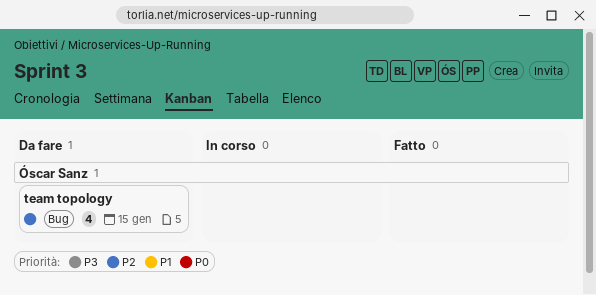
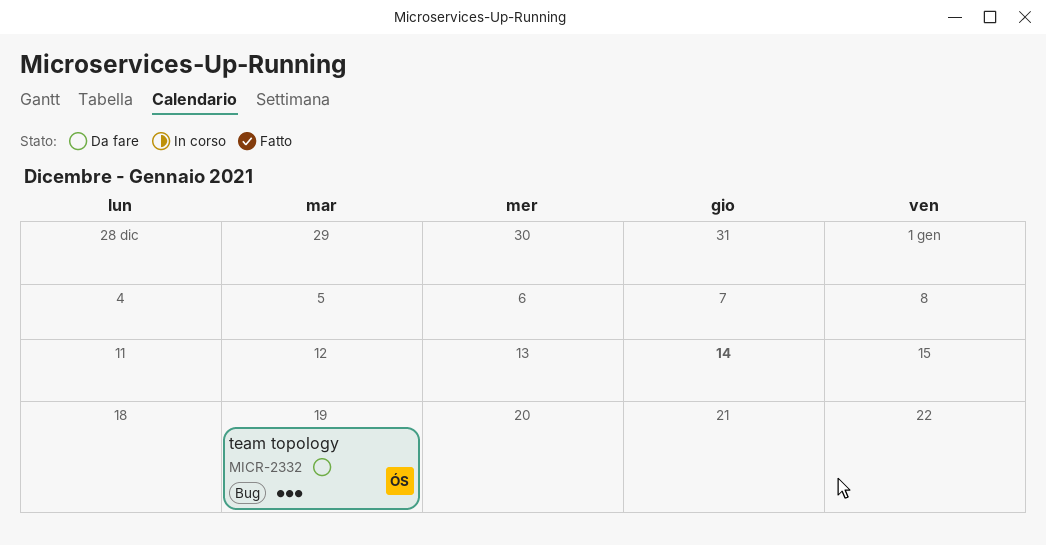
team topology, estimate: 4 -> 3
team topology, due: Jan 15 -> Jan 19

